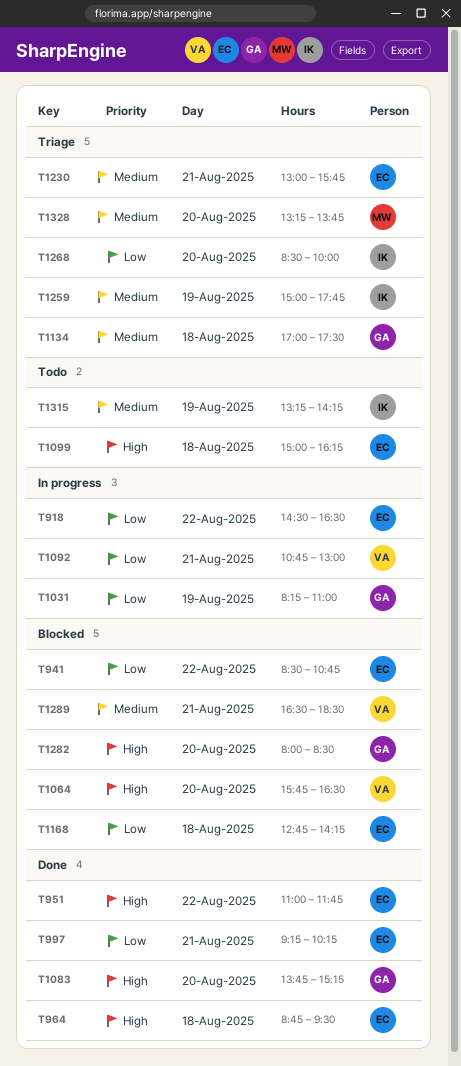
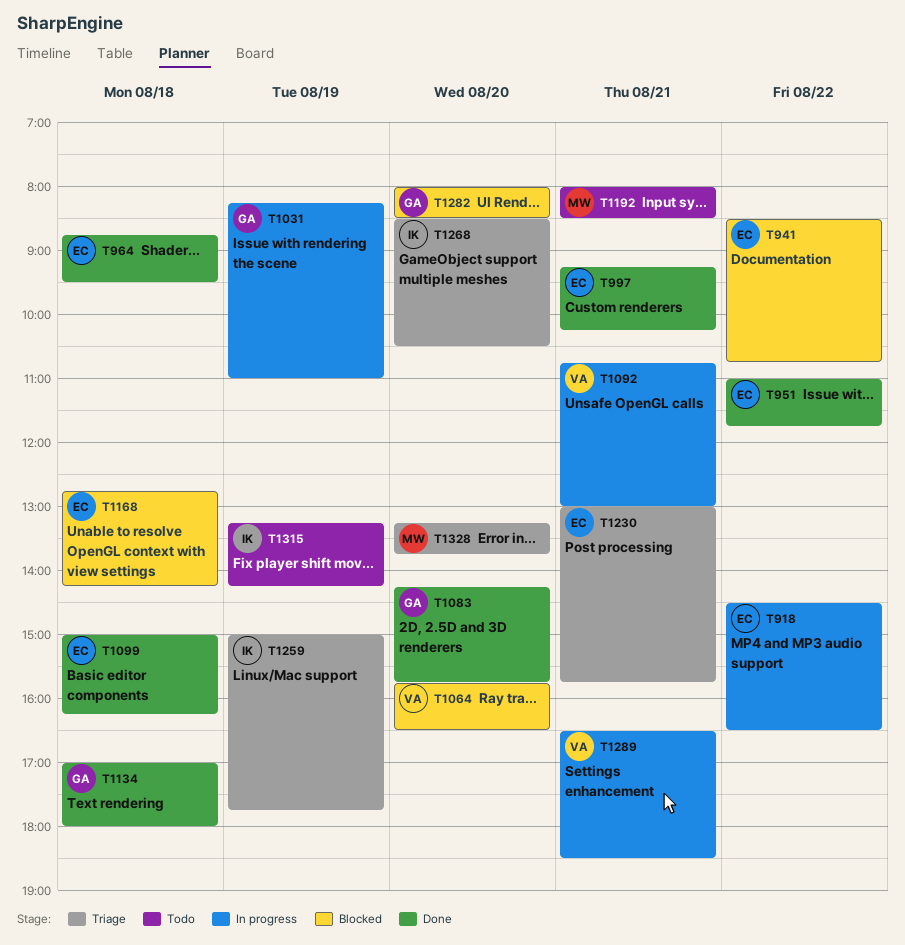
T1083, begins: 13:45 -> 14:15
T1083, ends: 15:15 -> 15:45
T1099, status: Todo -> Done
T1134, status: Triage -> Done
T1134, ends: 17:30 -> 18:00
T1192: none -> present
T1268, ends: 10:00 -> 10:30
T1289, status: Blocked -> In progress

